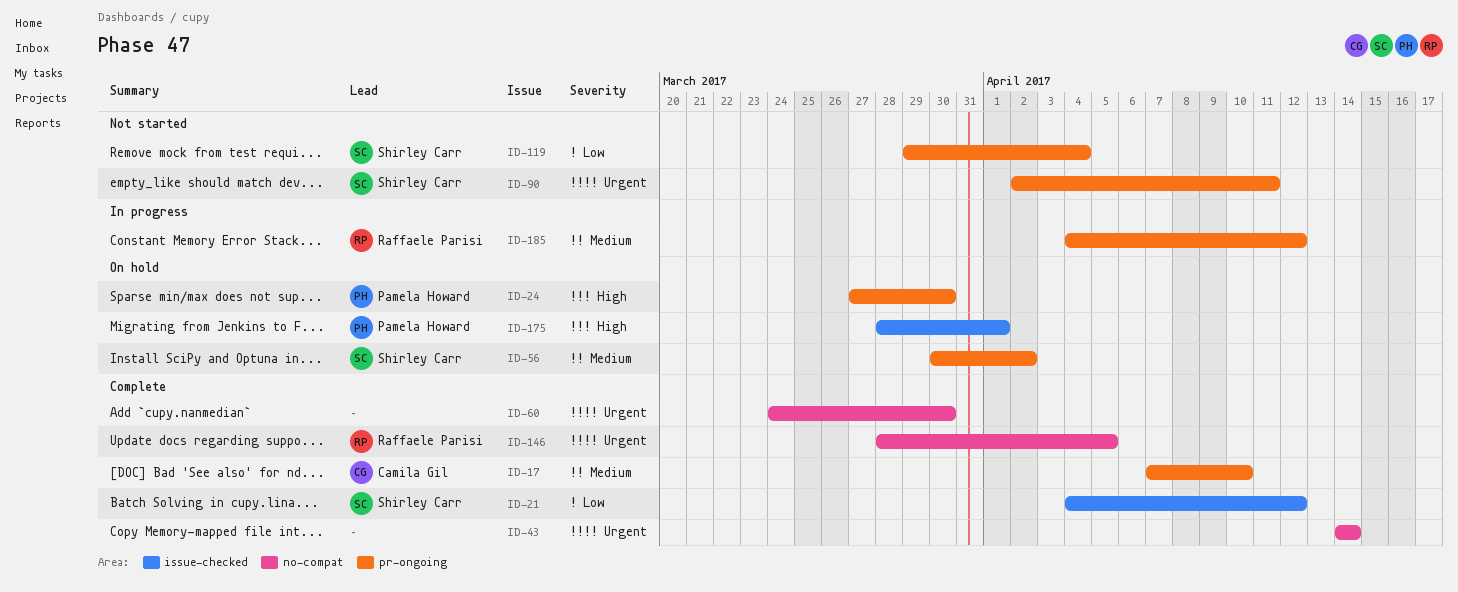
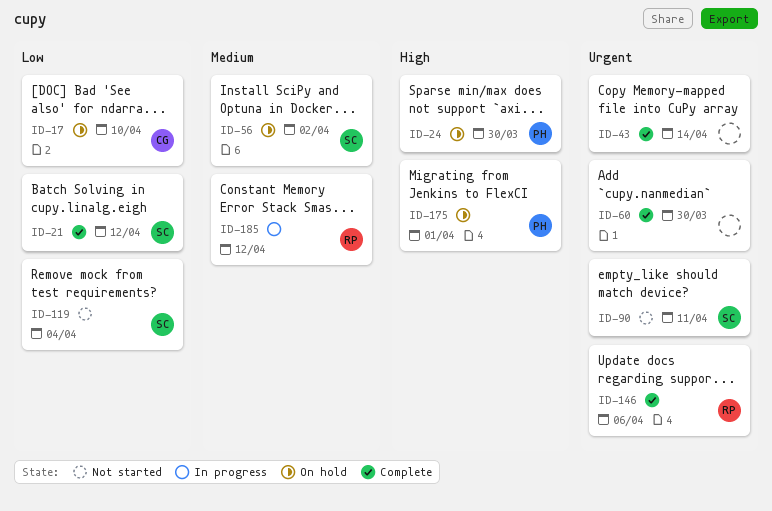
ID-17, status: Complete -> On hold
ID-17, priority: Medium -> Low
ID-146, due: Apr 5 -> Apr 6

